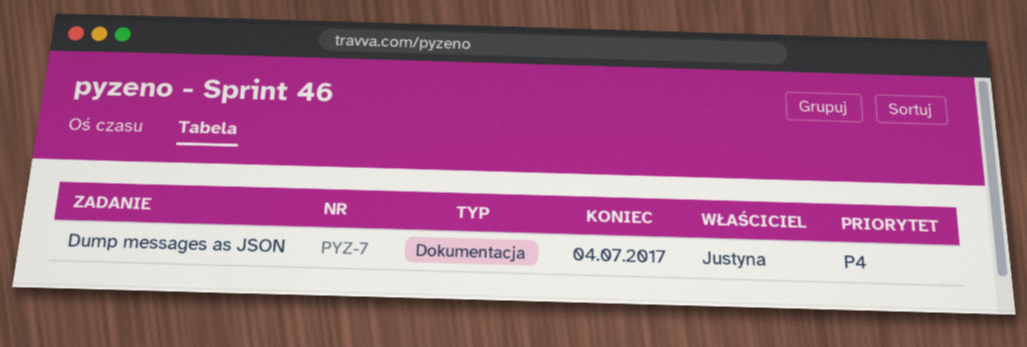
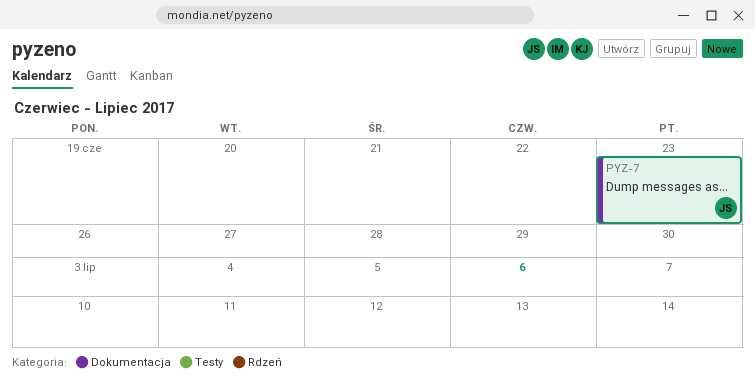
PYZ-7, due: Jul 4 -> Jun 23

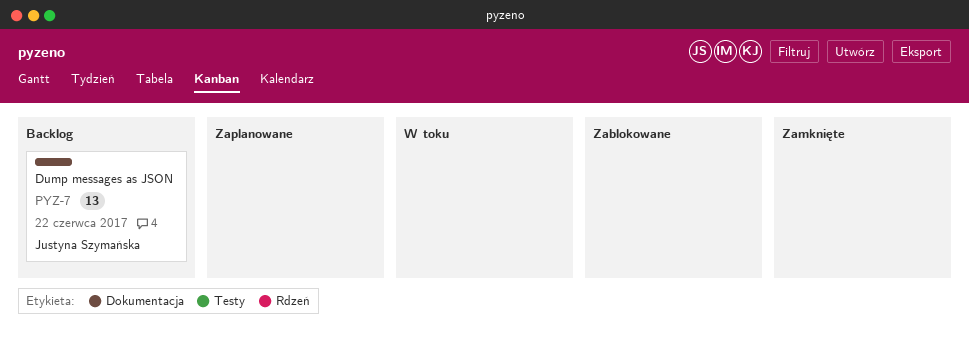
PYZ-7, due: Jun 23 -> Jun 22

